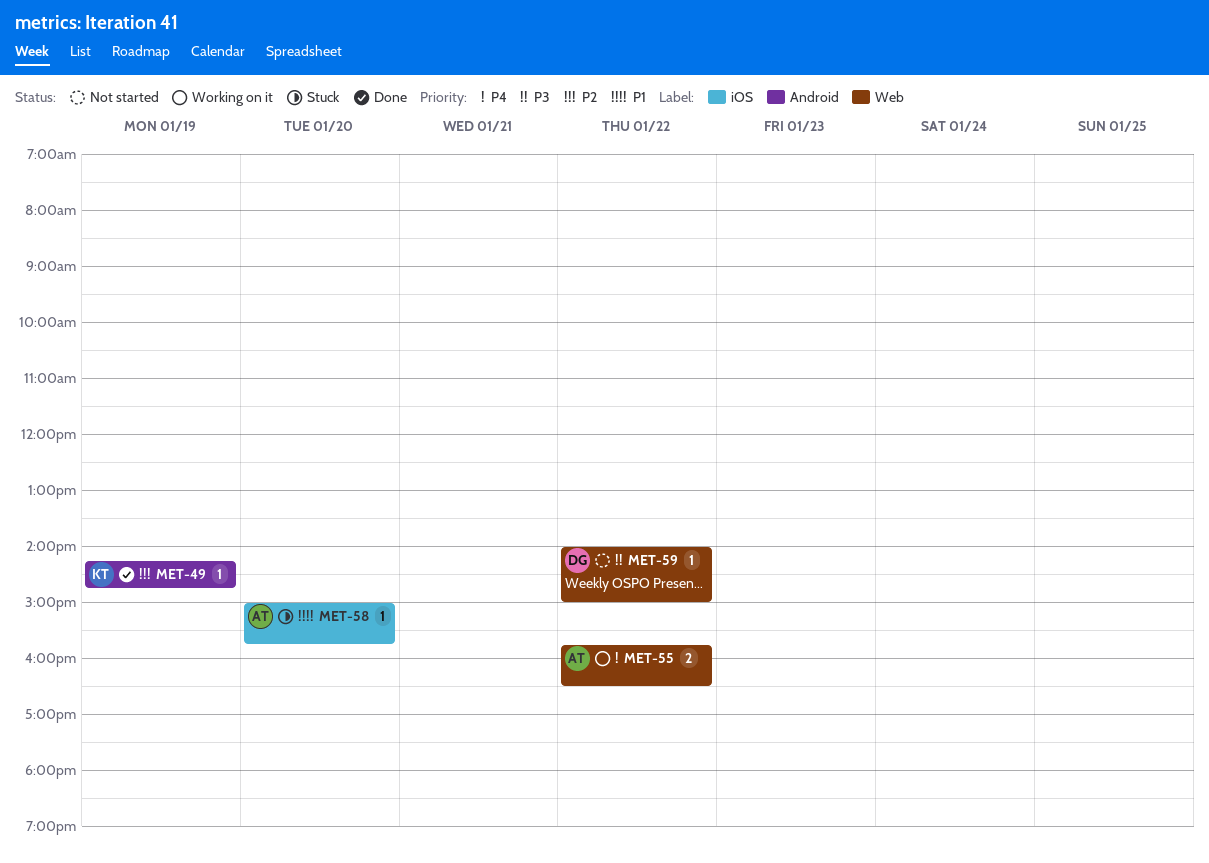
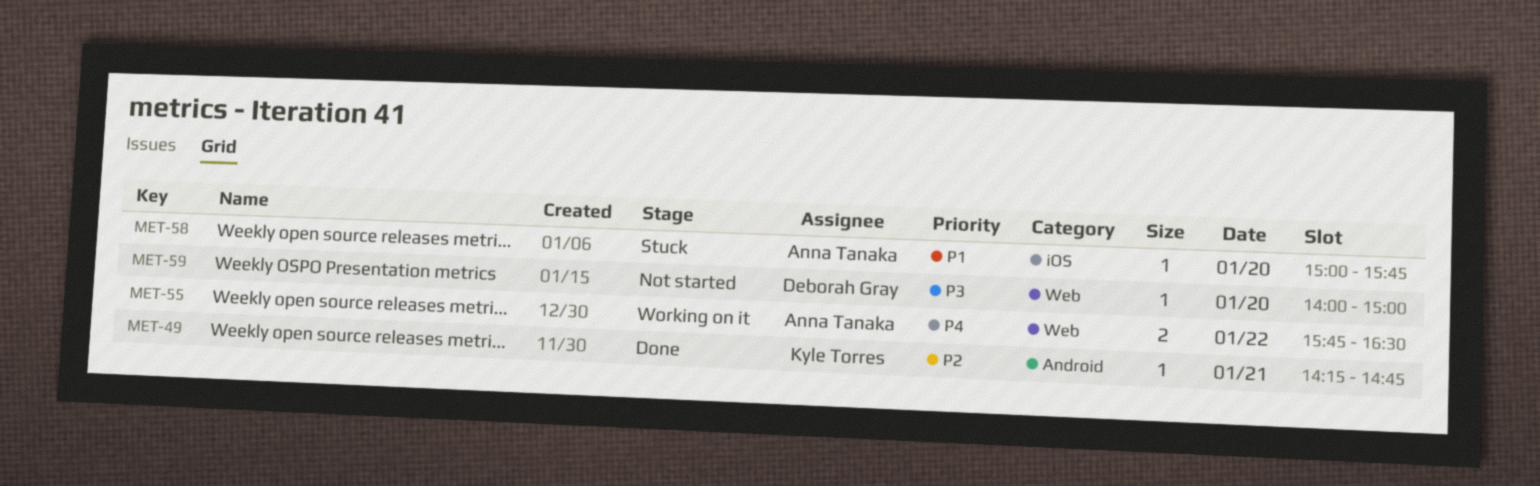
MET-49, day: Jan 19 -> Jan 21
MET-59, day: Jan 22 -> Jan 20

